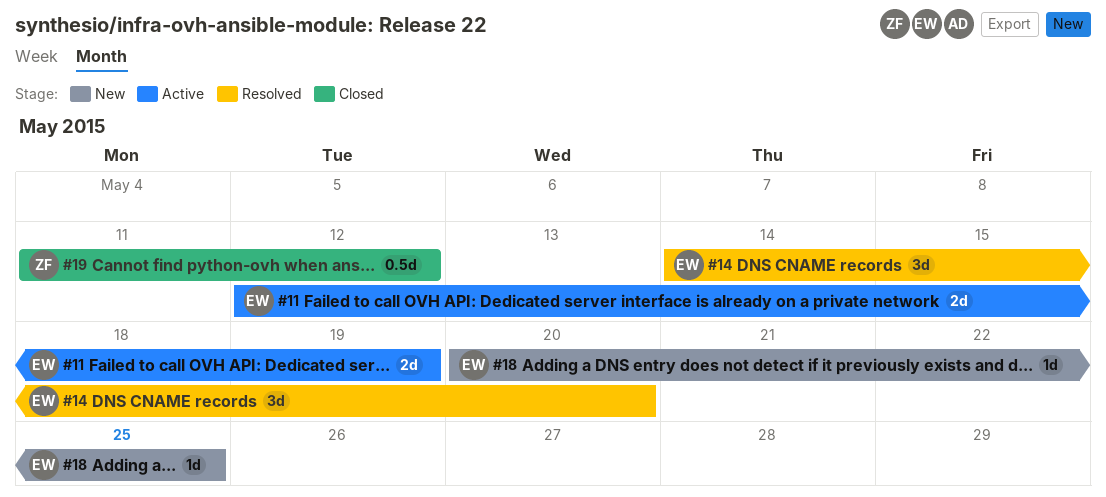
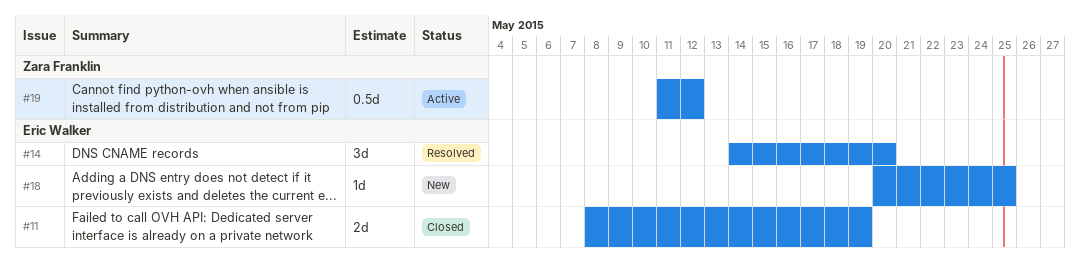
#11, status: Active -> Closed
#11, start: May 12 -> May 8
#19, status: Closed -> Active

